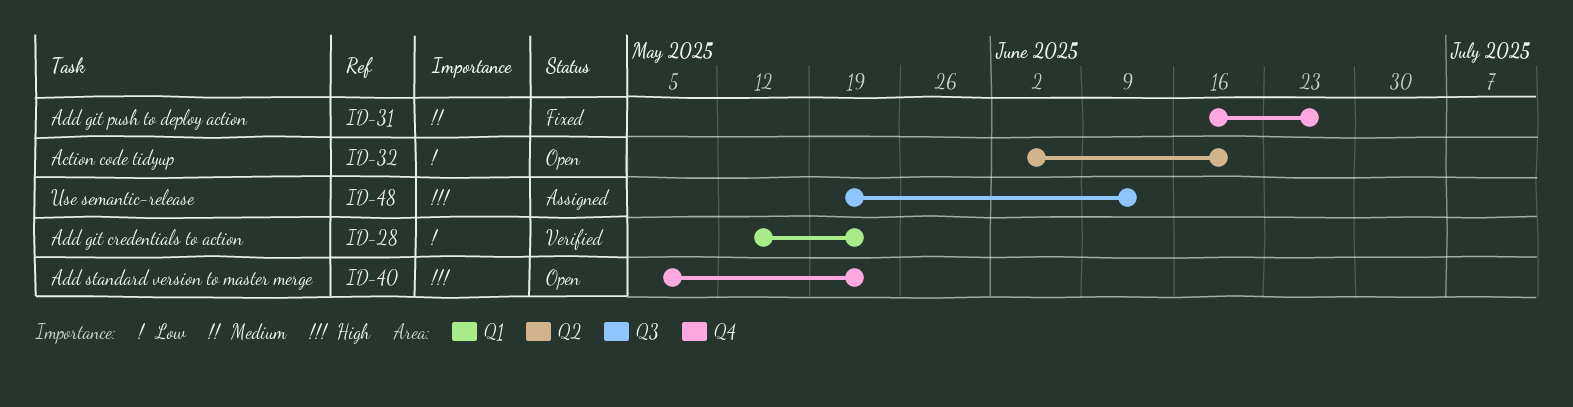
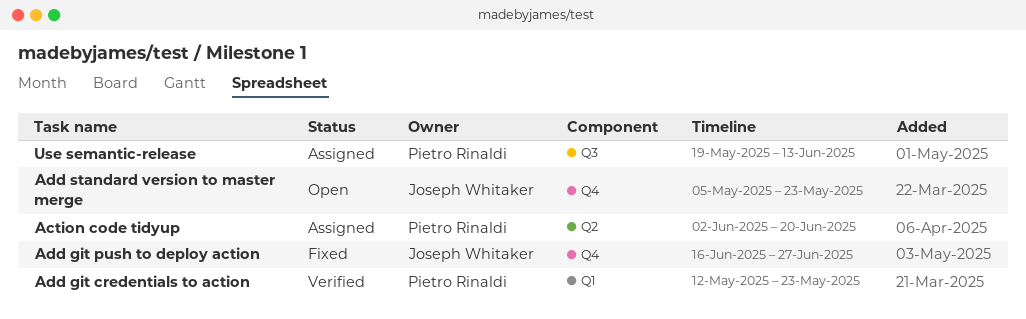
Action code tidyup, status: Open -> Assigned

